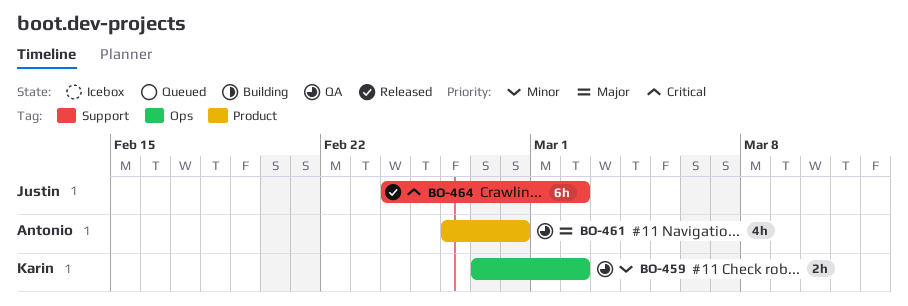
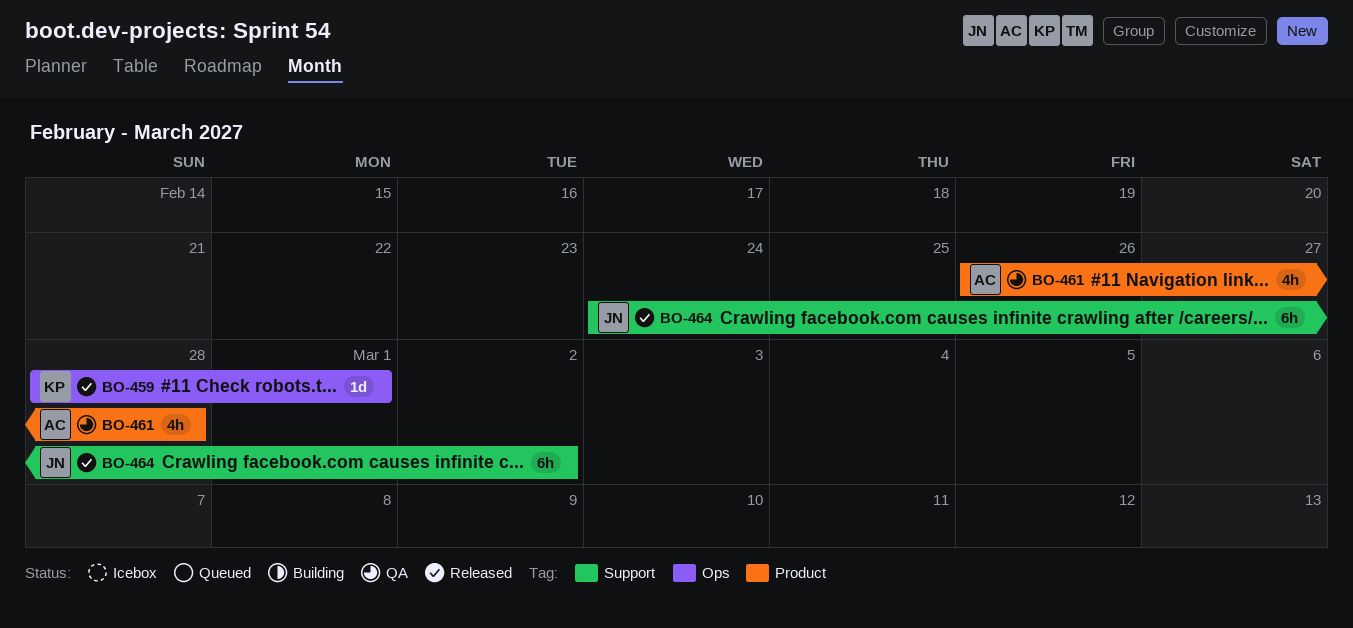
BO-459, status: QA -> Released
BO-459, estimate: 2h -> 1d
BO-459, start: Feb 27 -> Feb 28
BO-459, due: Mar 2 -> Mar 1

